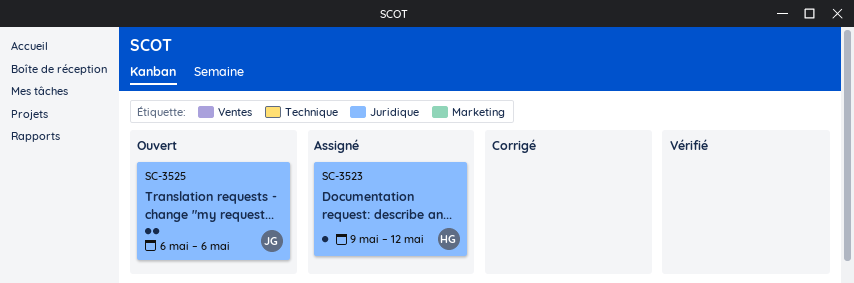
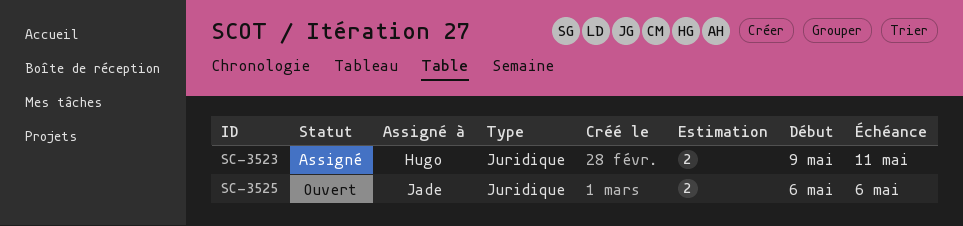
SC-3523, estimate: 1 -> 2
SC-3523, due: May 12 -> May 11

